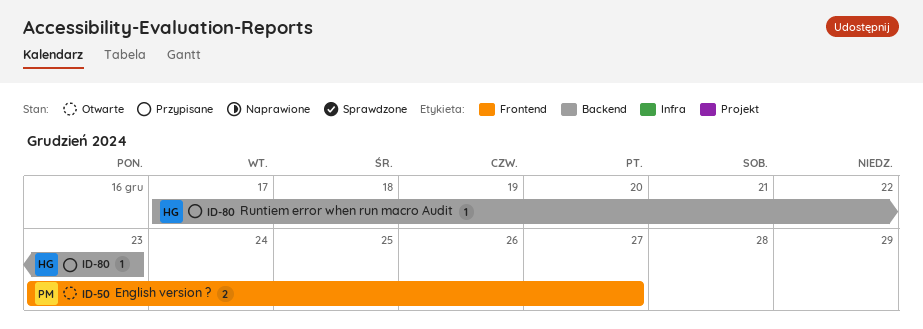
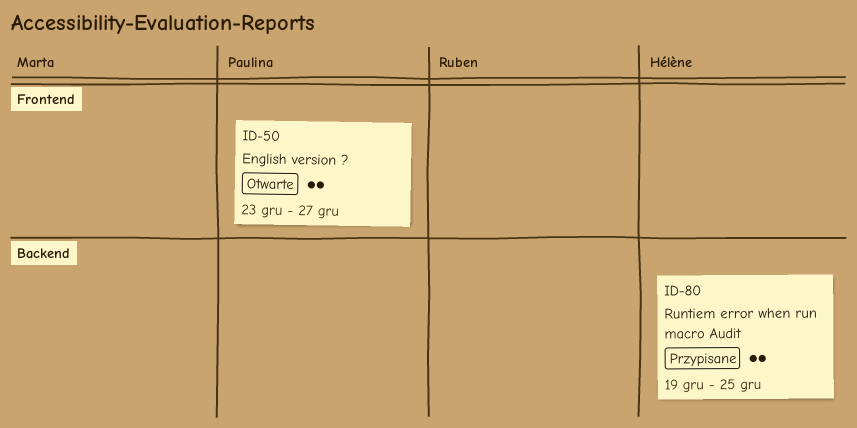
ID-80, estimate: 1 -> 2
ID-80, start: Dec 17 -> Dec 19
ID-80, due: Dec 23 -> Dec 25

